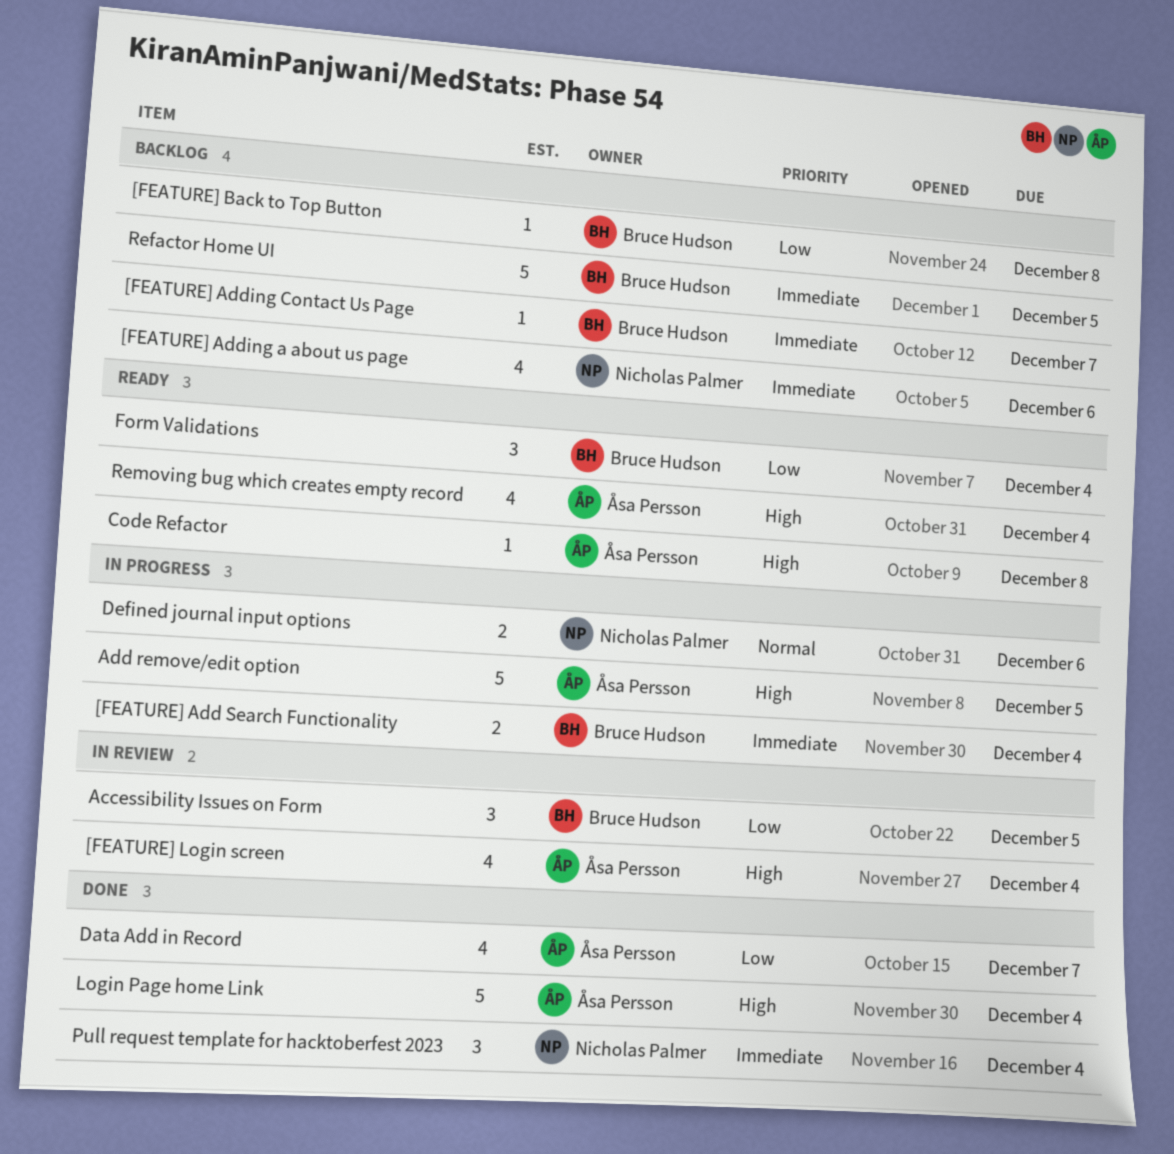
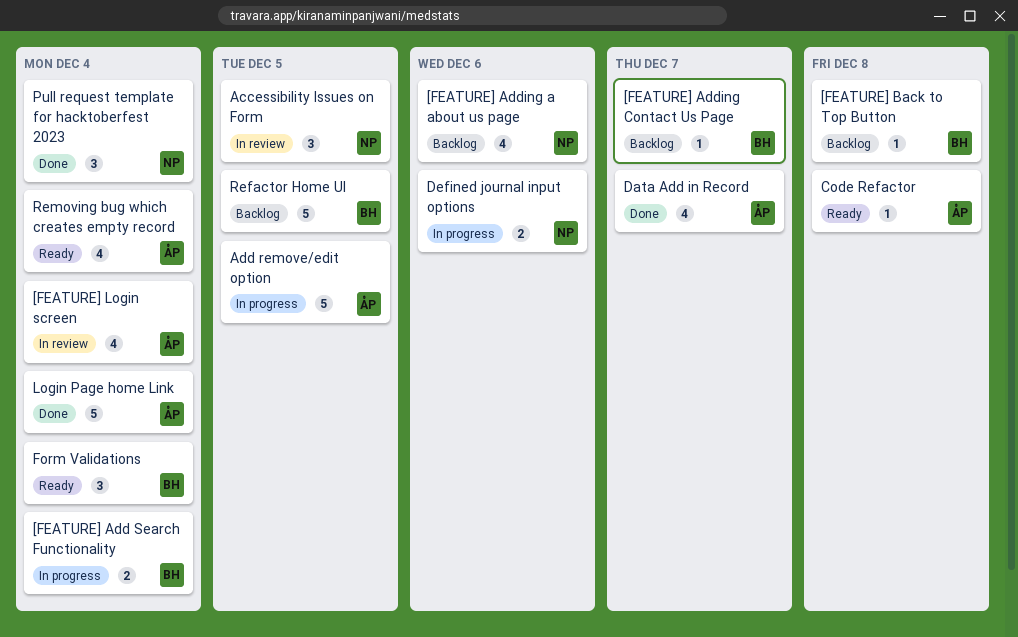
Accessibility Issues on Form, owner: Bruce Hudson -> Nicholas Palmer

